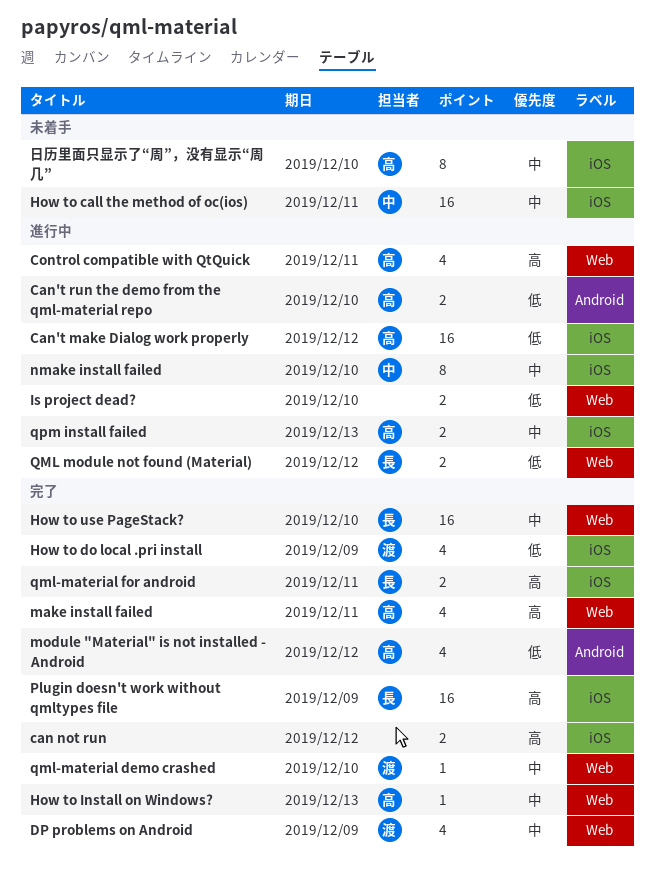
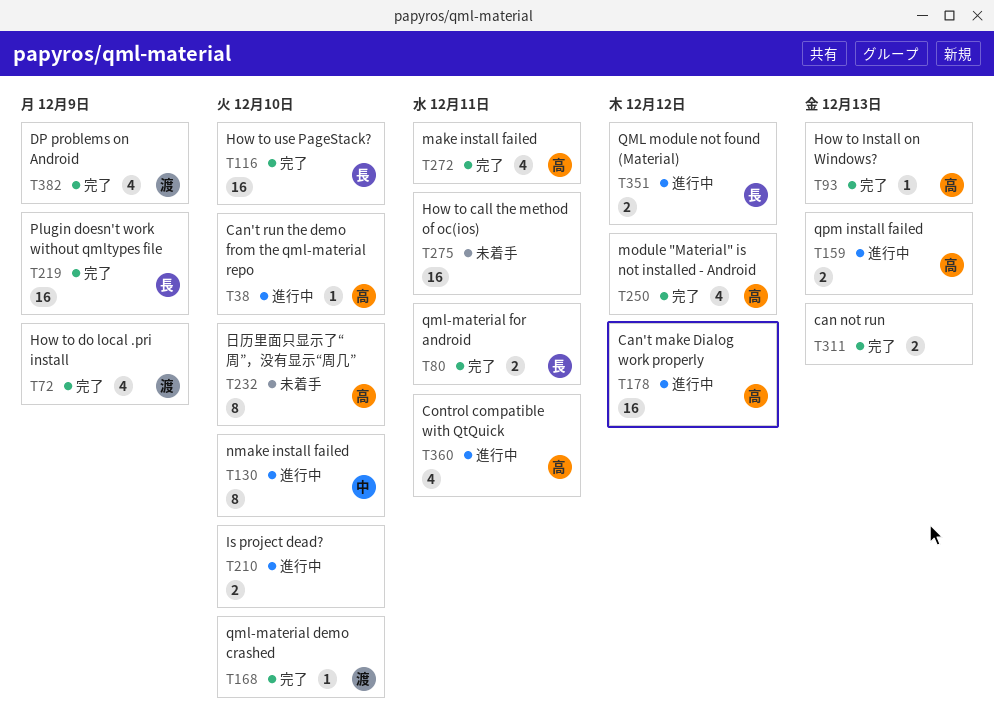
can not run, due: Dec 12 -> Dec 13
Can't run the demo from the qml-material repo, estimate: 2 -> 1
How to call the method of oc(ios), owner: 中 -> none

